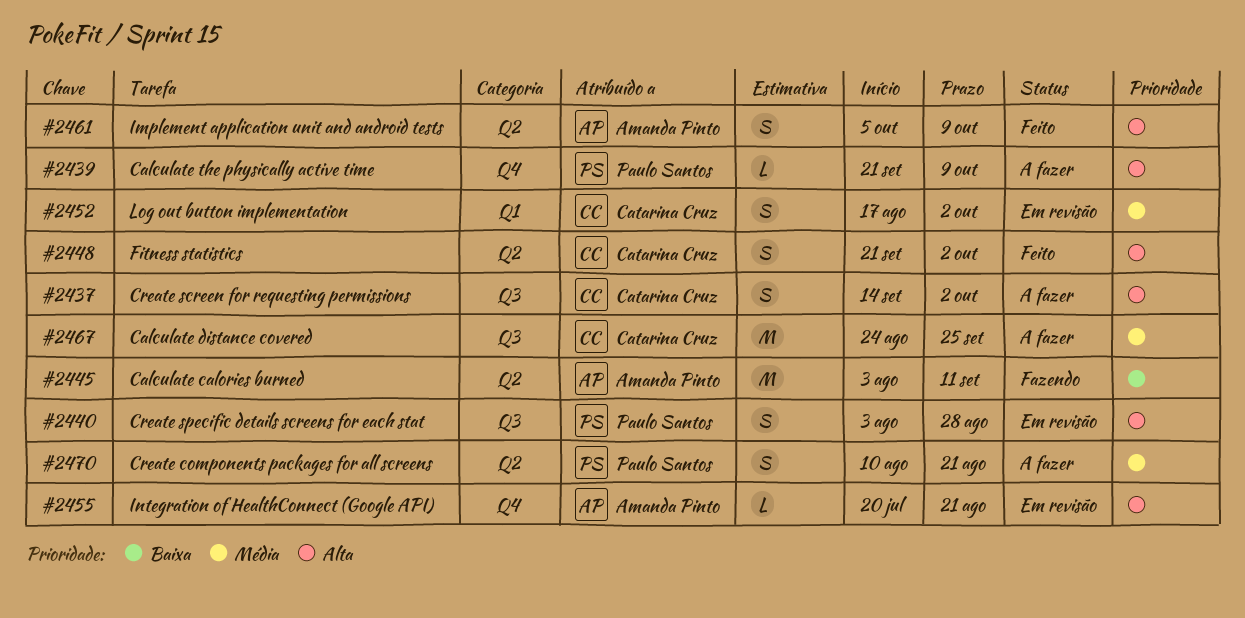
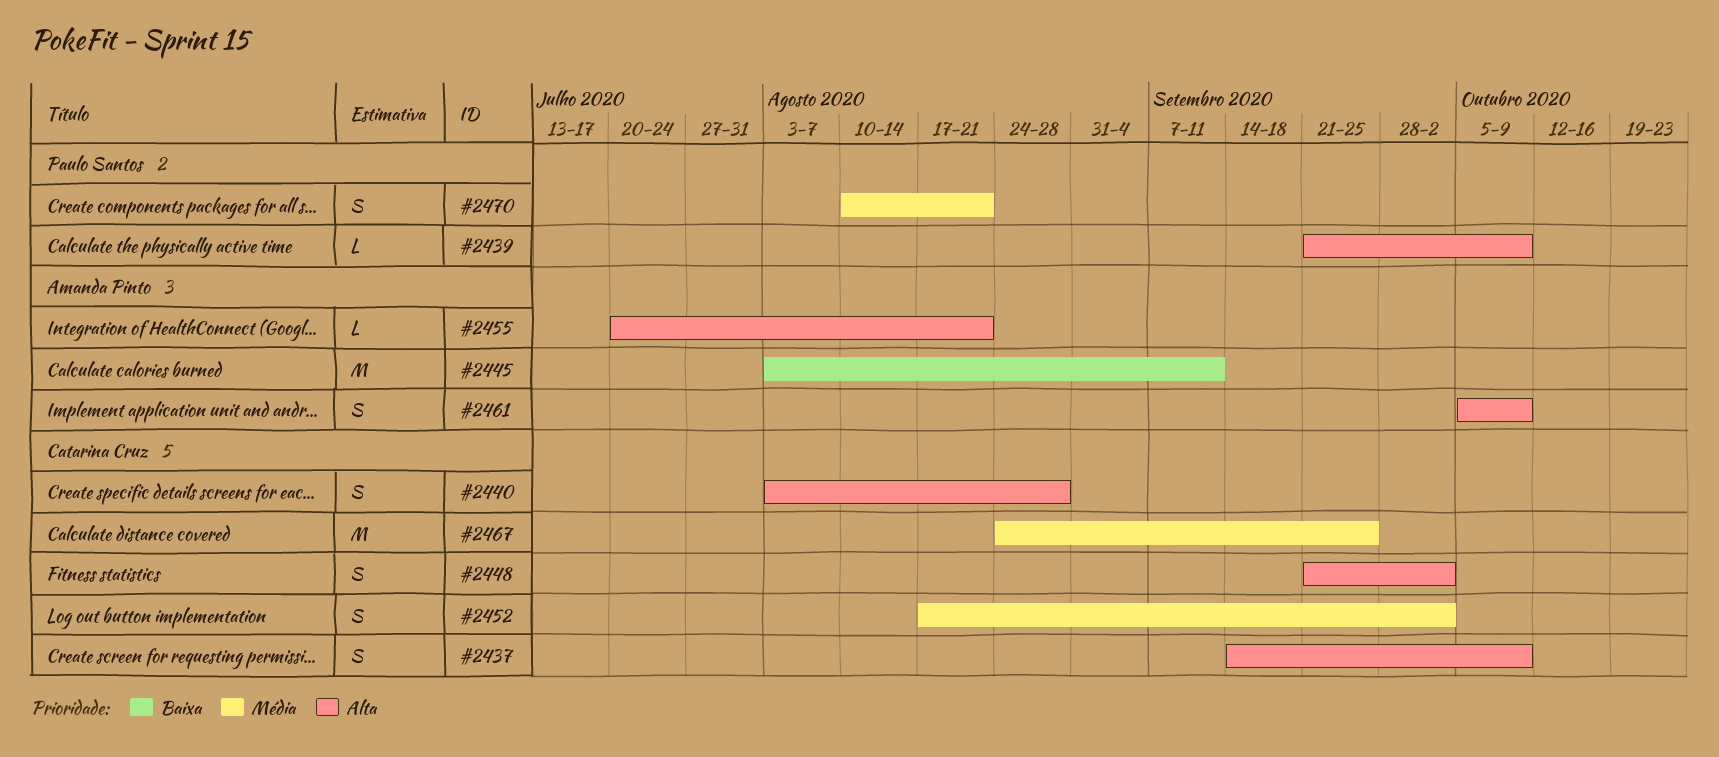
#2437, due: Oct 2 -> Oct 9
#2440, owner: Paulo Santos -> Catarina Cruz

